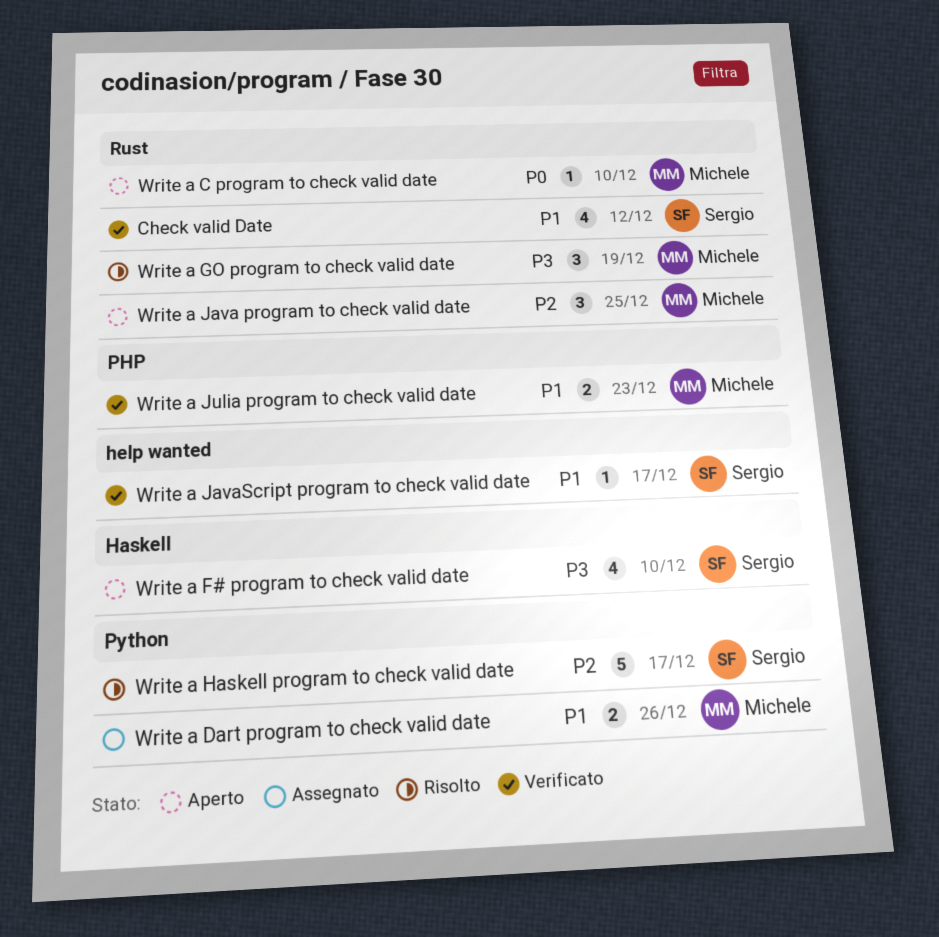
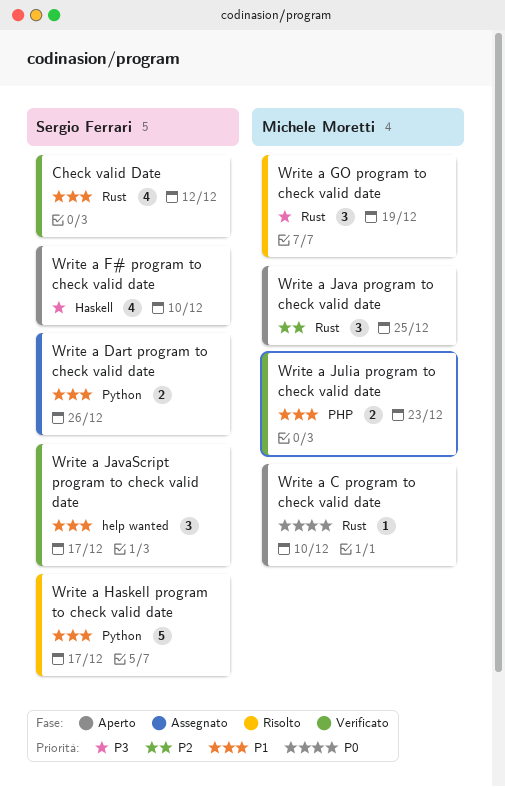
Write a Dart program to check valid date, owner: Michele Moretti -> Sergio Ferrari
Write a Haskell program to check valid date, priority: P2 -> P1
Write a JavaScript program to check valid date, estimate: 1 -> 3

